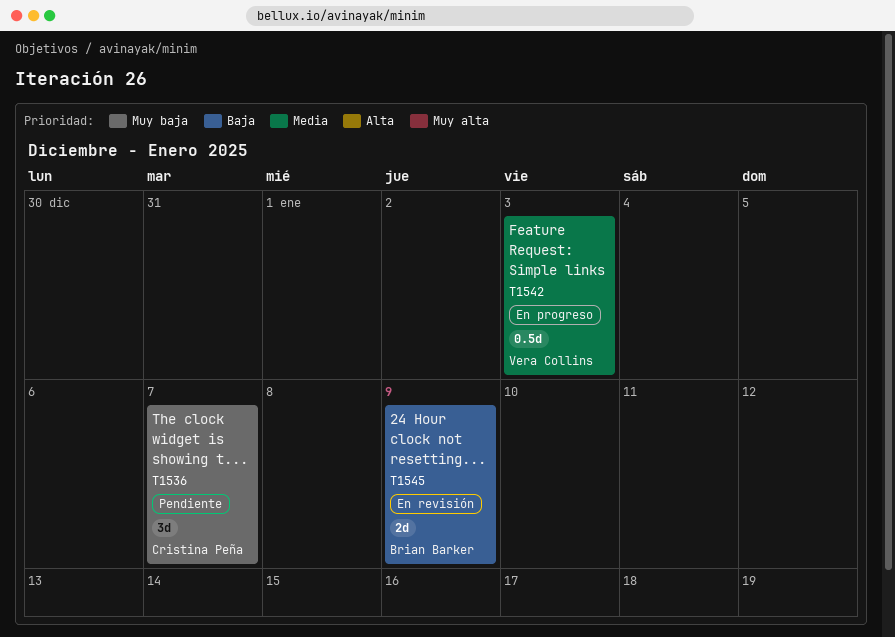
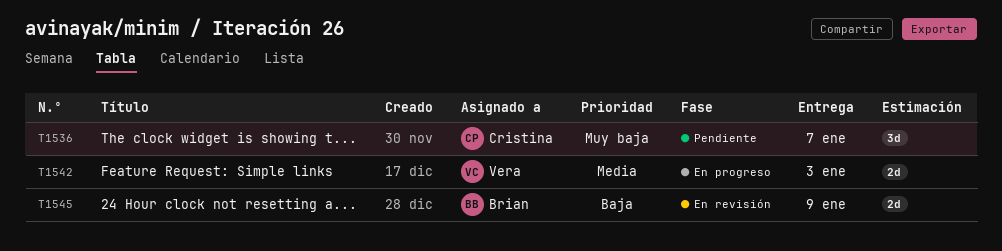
T1542, estimate: 0.5d -> 2d

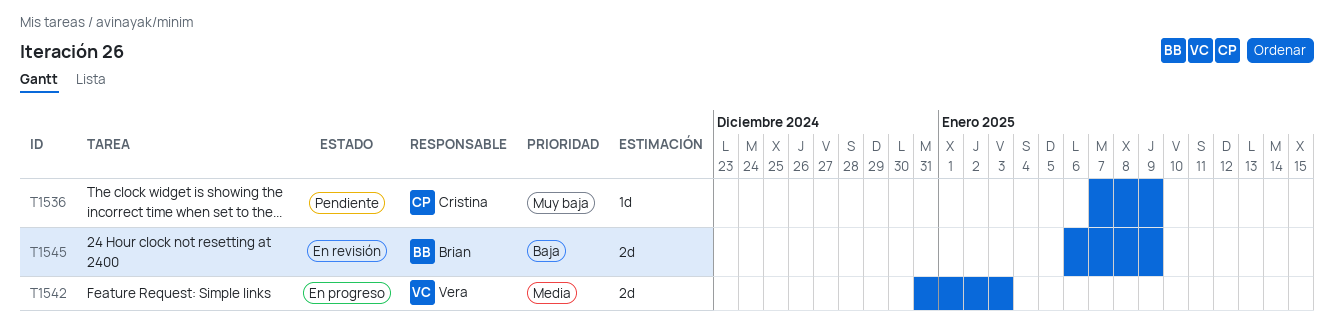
T1536, estimate: 3d -> 1d
T1536, due: Jan 7 -> Jan 9

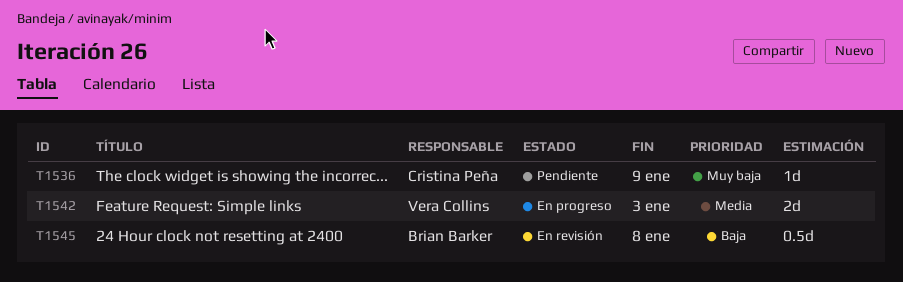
T1545, estimate: 2d -> 0.5d
T1545, due: Jan 9 -> Jan 8

